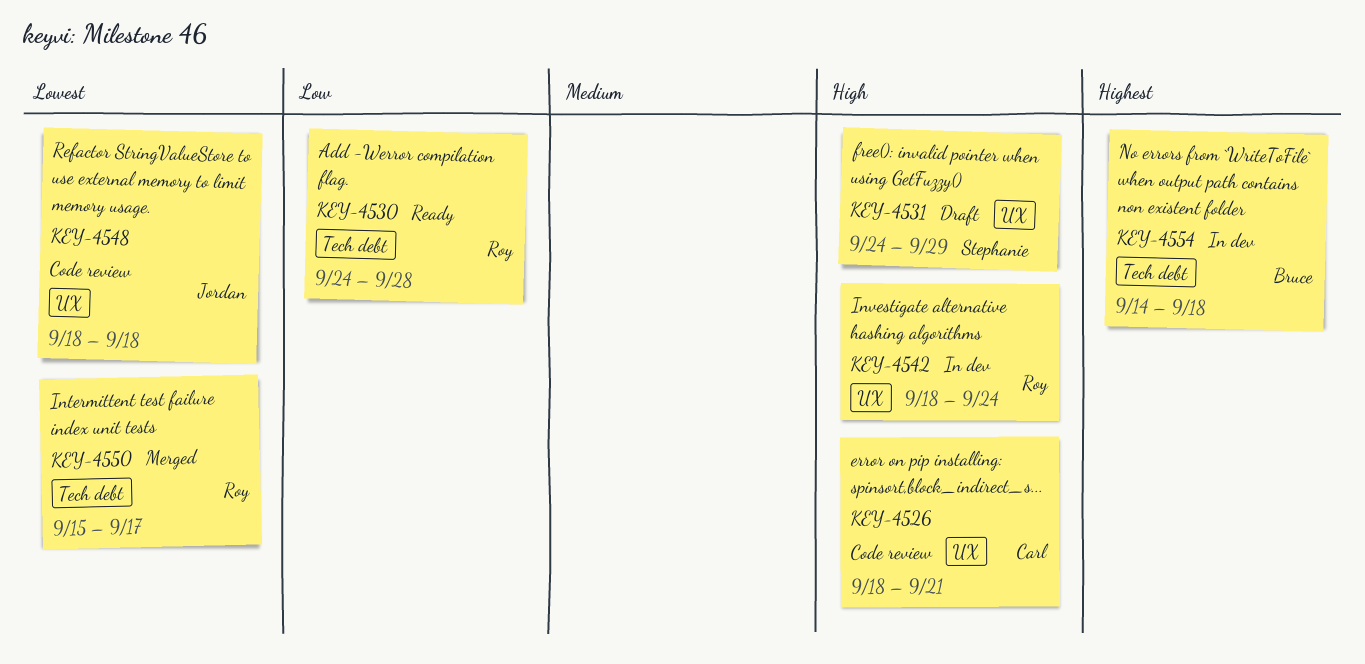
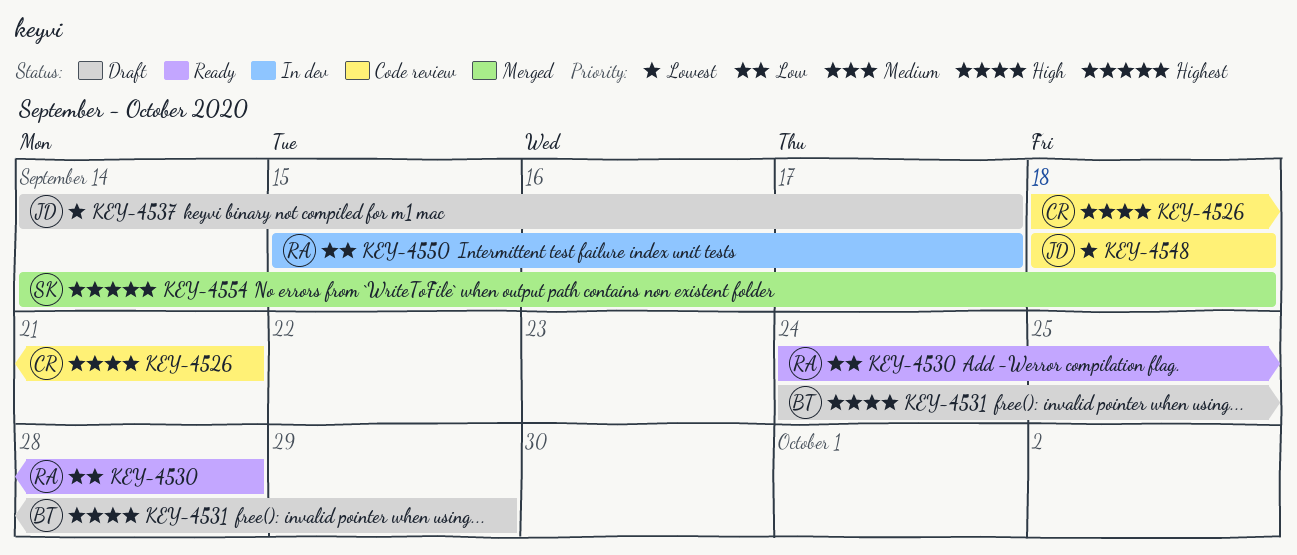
KEY-4531, owner: Stephanie -> Bruce
KEY-4537: none -> present
KEY-4542: present -> none
KEY-4550, status: Merged -> In dev
KEY-4550, priority: Lowest -> Low
KEY-4554, status: In dev -> Merged
KEY-4554, owner: Bruce -> Stephanie

